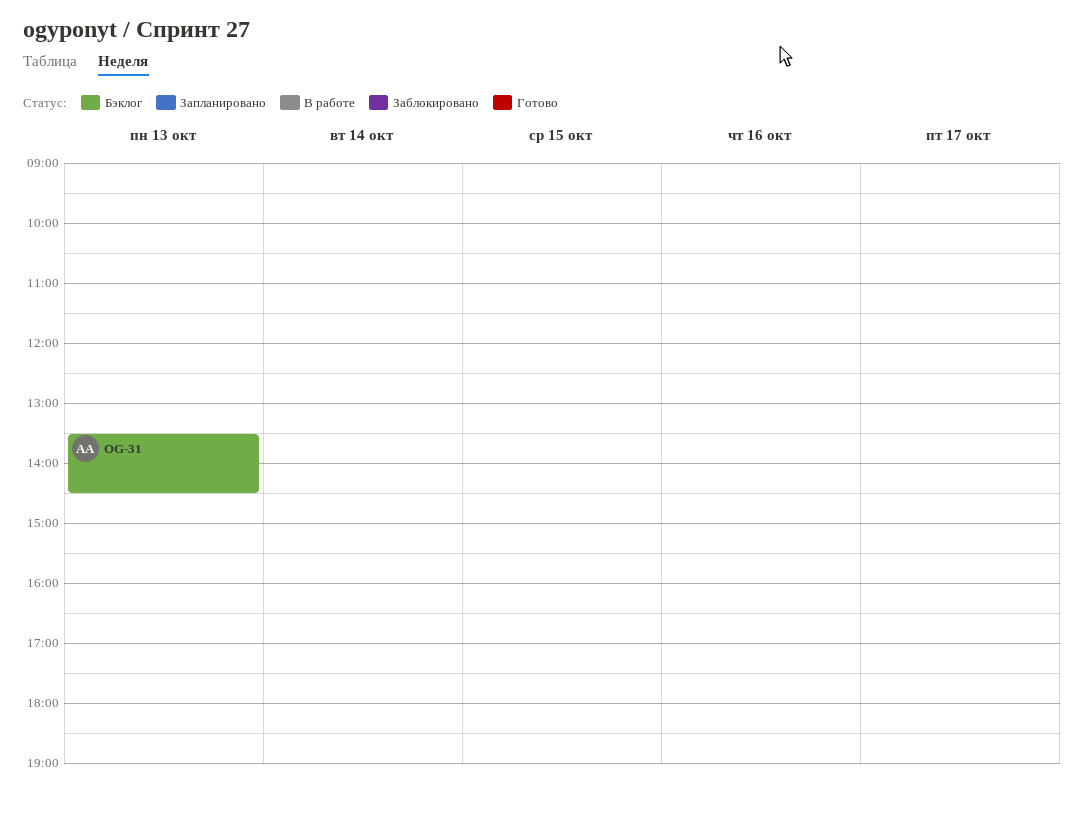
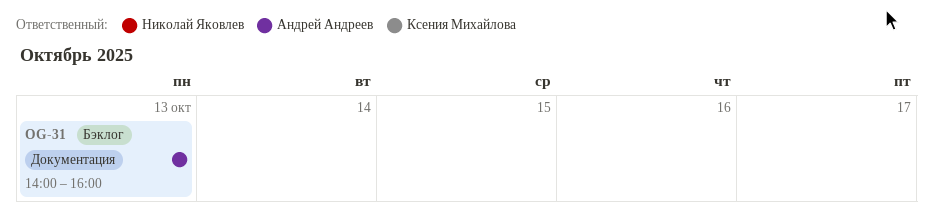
OG-31, begins: 13:30 -> 14:00
OG-31, ends: 14:30 -> 16:00

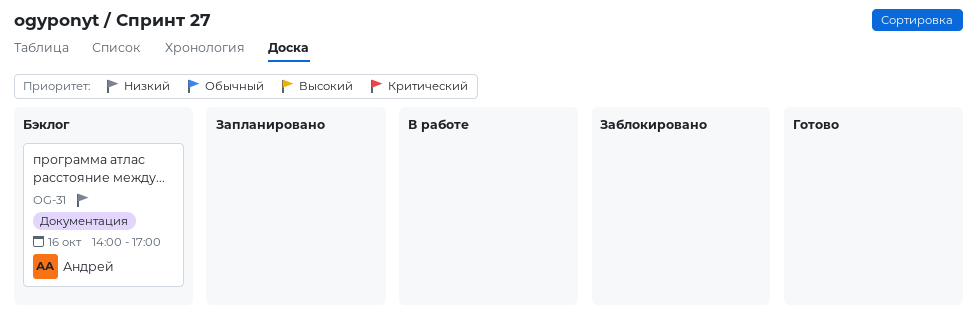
OG-31, day: Oct 13 -> Oct 16
OG-31, ends: 16:00 -> 17:00

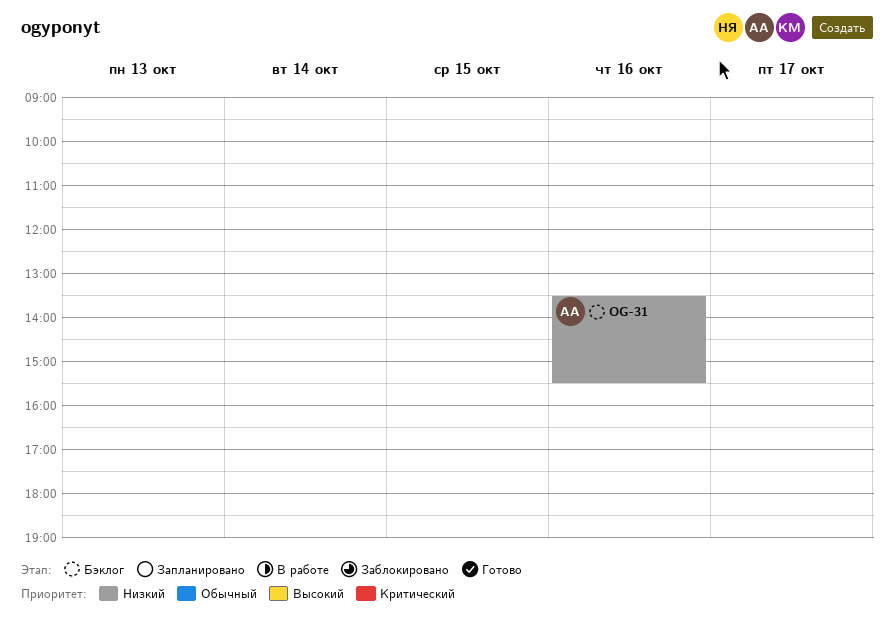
OG-31, begins: 14:00 -> 13:30
OG-31, ends: 17:00 -> 15:30

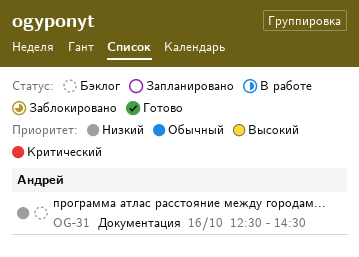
OG-31, begins: 13:30 -> 12:30
OG-31, ends: 15:30 -> 14:30

